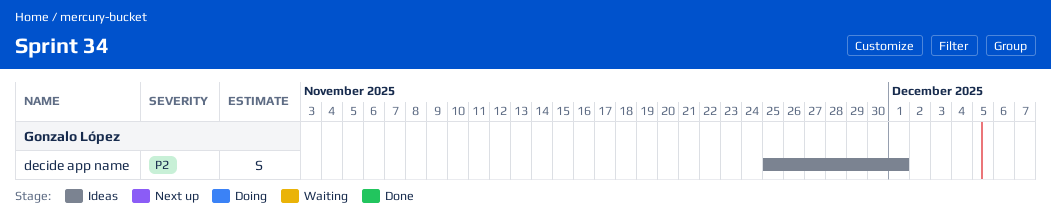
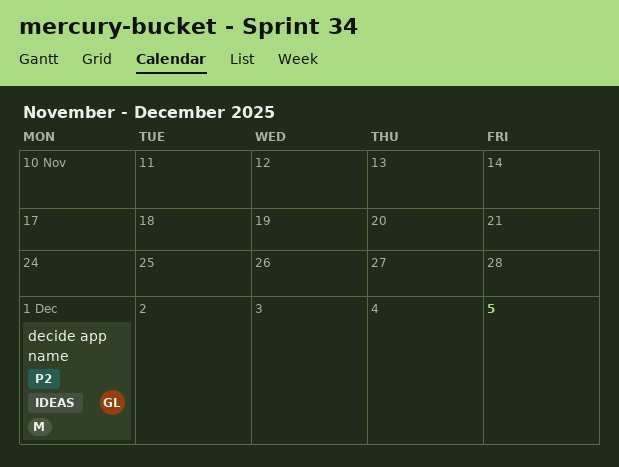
decide app name, estimate: S -> M

